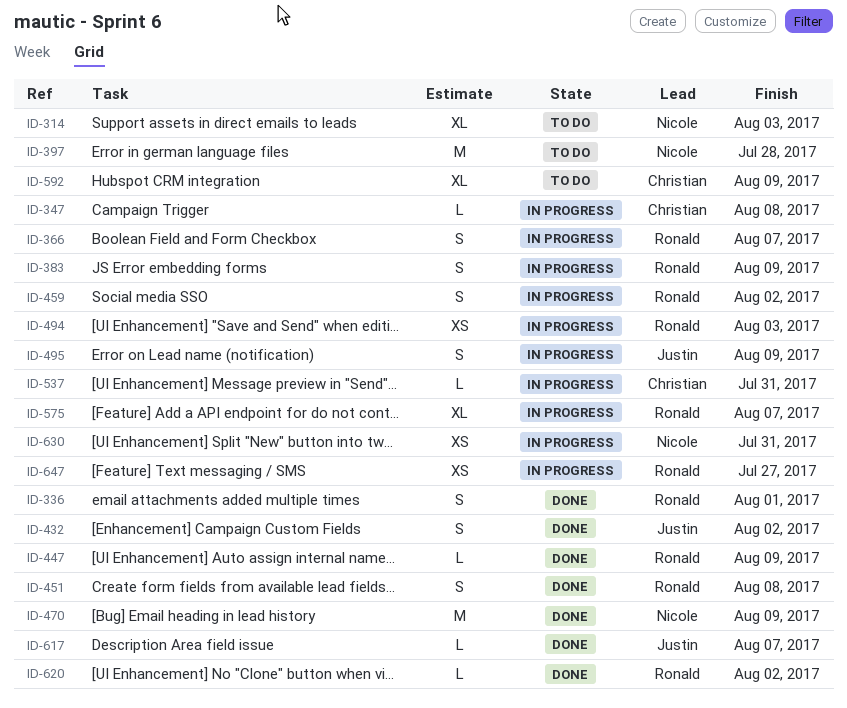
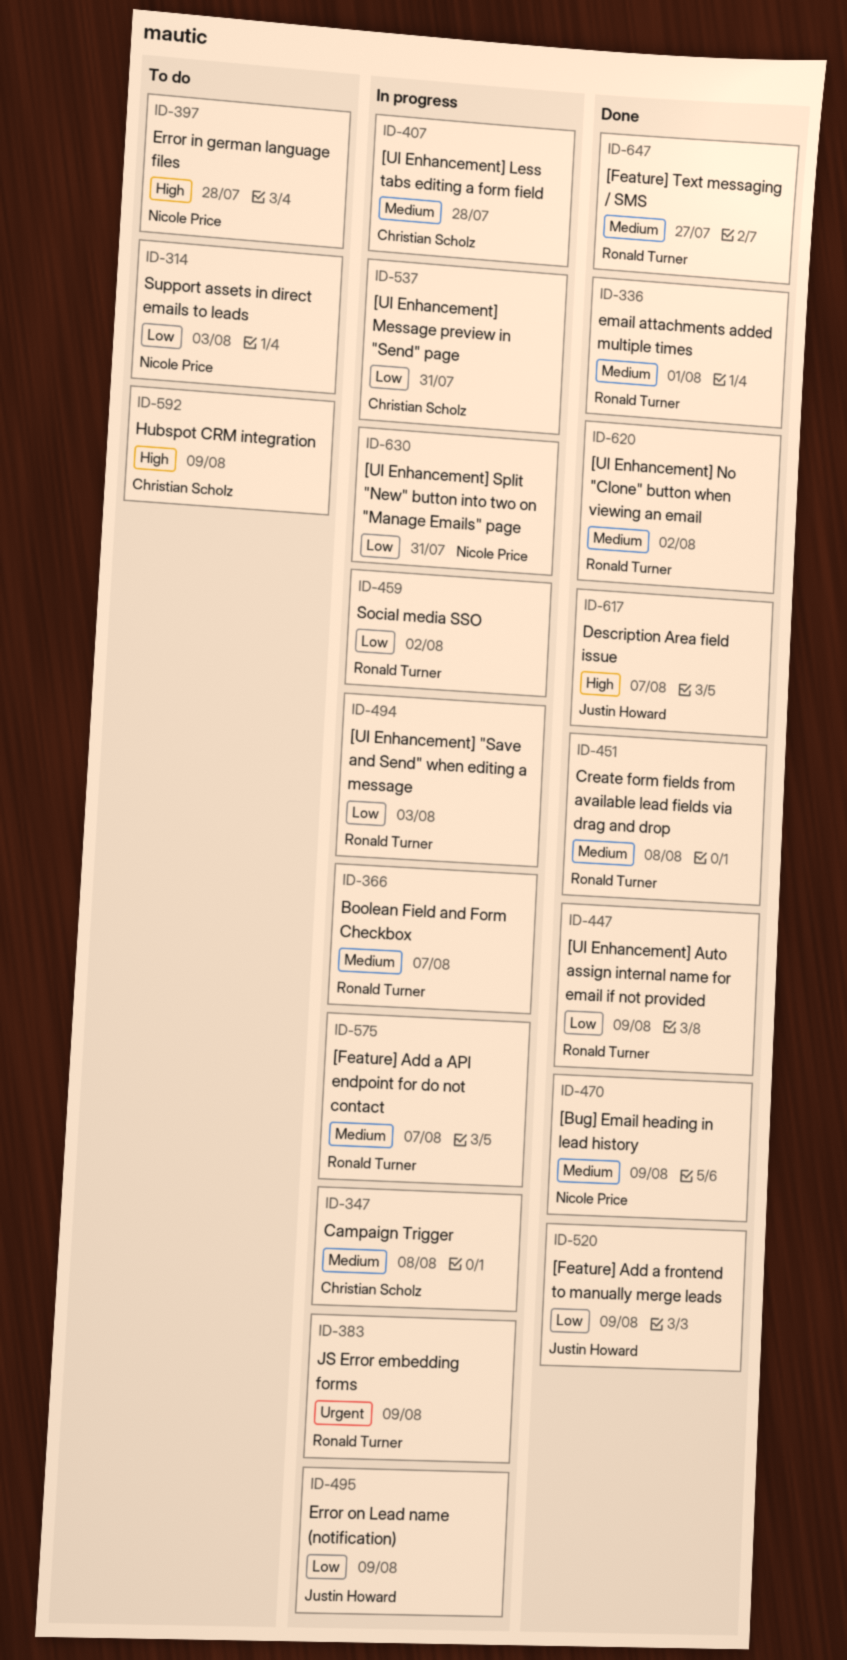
ID-407: none -> present
ID-432: present -> none
ID-520: none -> present
ID-647, status: In progress -> Done

